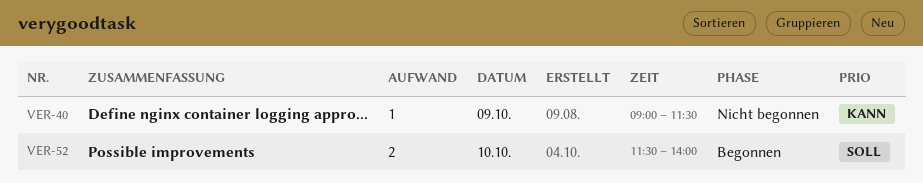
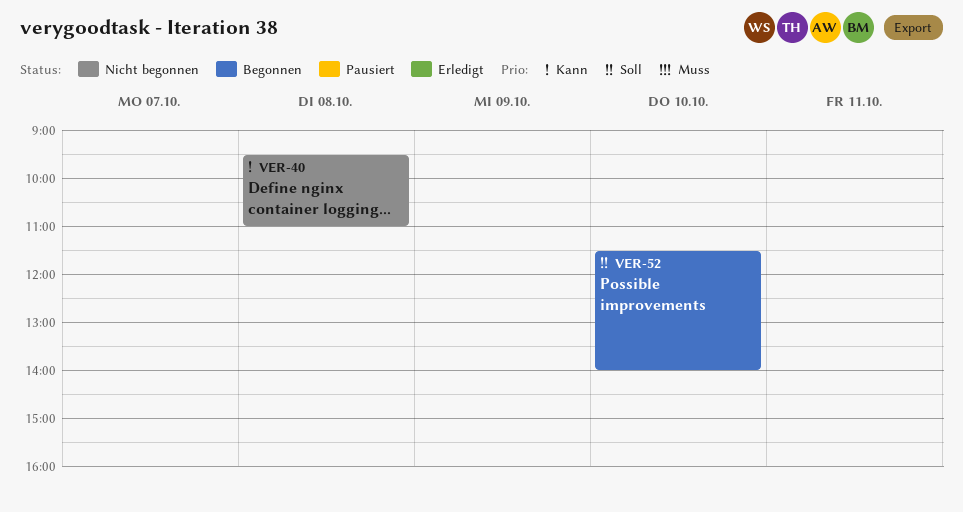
VER-40, day: Oct 9 -> Oct 8
VER-40, begins: 09:00 -> 09:30
VER-40, ends: 11:30 -> 11:00

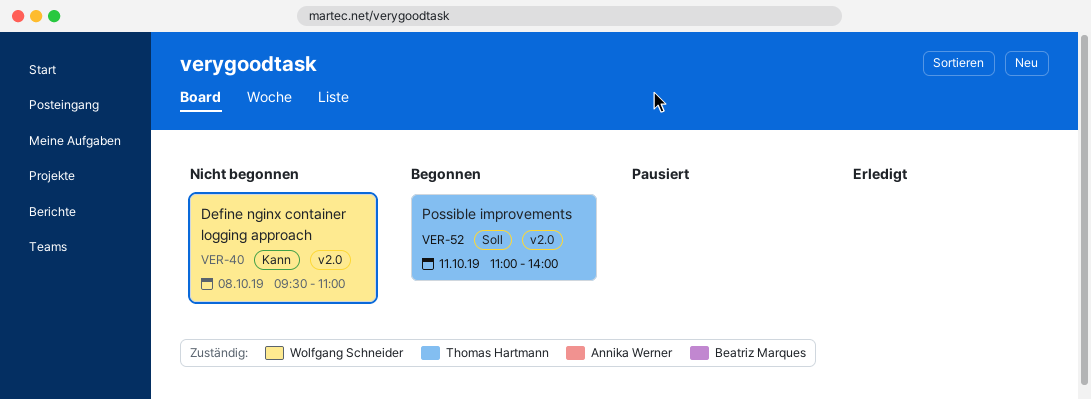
VER-52, day: Oct 10 -> Oct 11
VER-52, begins: 11:30 -> 11:00

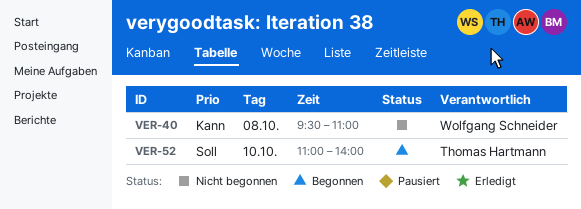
VER-52, day: Oct 11 -> Oct 10

